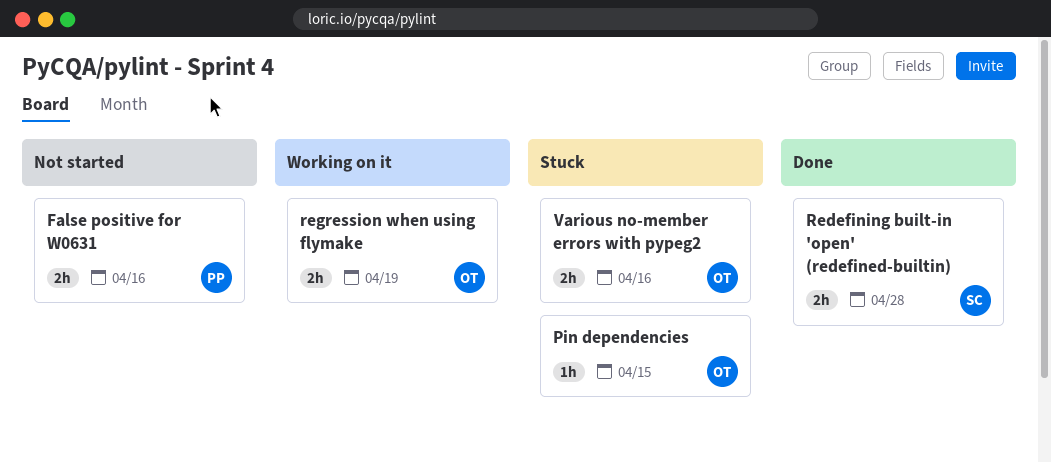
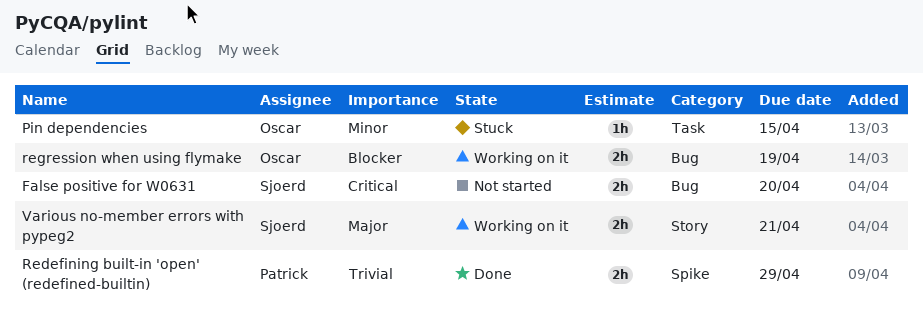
False positive for W0631, owner: Patrick -> Sjoerd
False positive for W0631, due: Apr 16 -> Apr 20
Redefining built-in 'open' (redefined-builtin), owner: Sjoerd -> Patrick
Redefining built-in 'open' (redefined-builtin), due: Apr 28 -> Apr 29
Various no-member errors with pypeg2, status: Stuck -> Working on it
Various no-member errors with pypeg2, owner: Oscar -> Sjoerd
Various no-member errors with pypeg2, due: Apr 16 -> Apr 21

